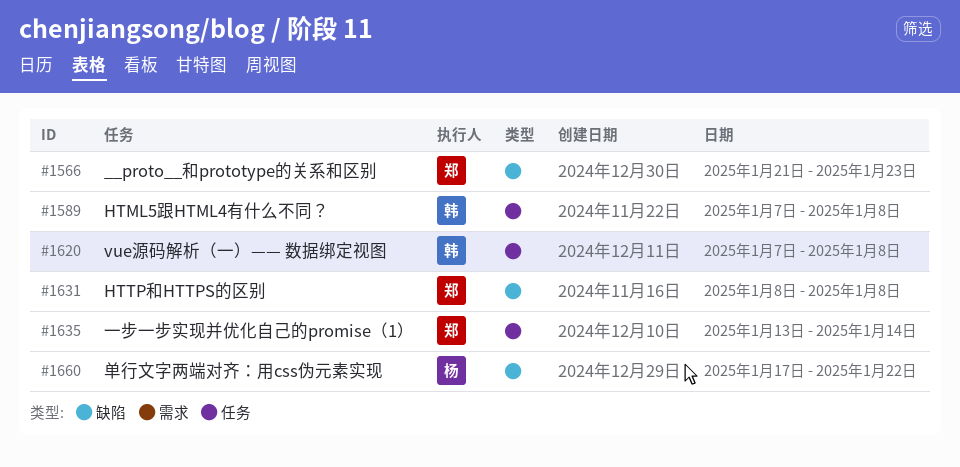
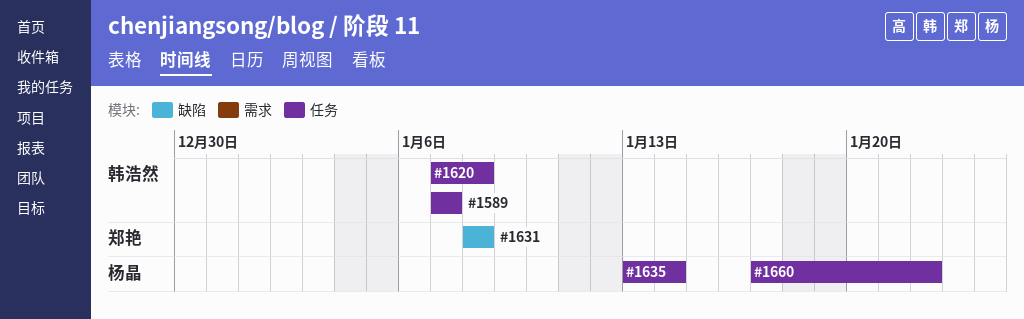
#1566: present -> none
#1589, due: Jan 8 -> Jan 7
#1635, owner: 郑艳 -> 杨晶
#1660, label: 缺陷 -> 任务

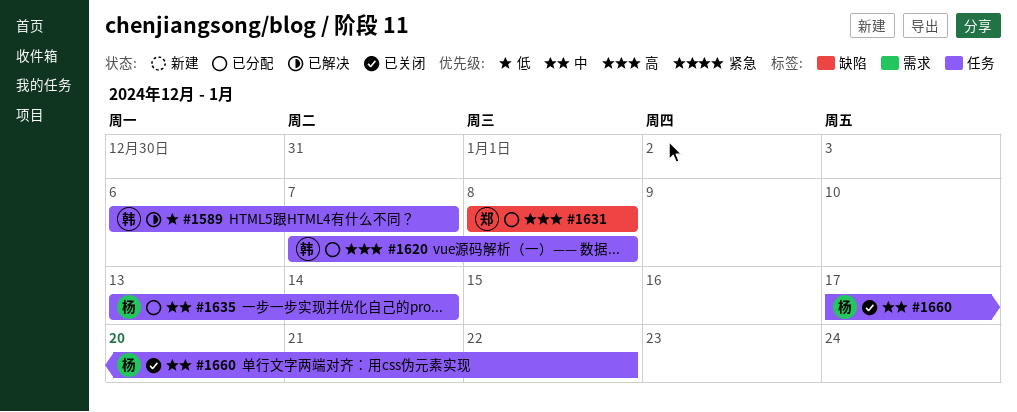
#1589, start: Jan 7 -> Jan 6

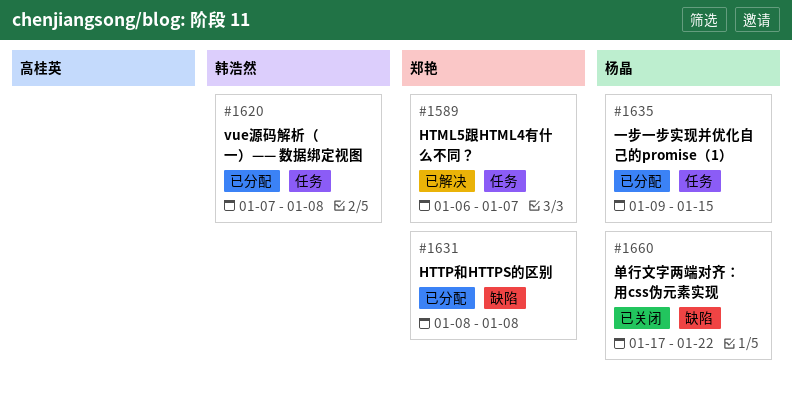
#1589, owner: 韩浩然 -> 郑艳
#1635, start: Jan 13 -> Jan 9
#1635, due: Jan 14 -> Jan 15
#1660, label: 任务 -> 缺陷

